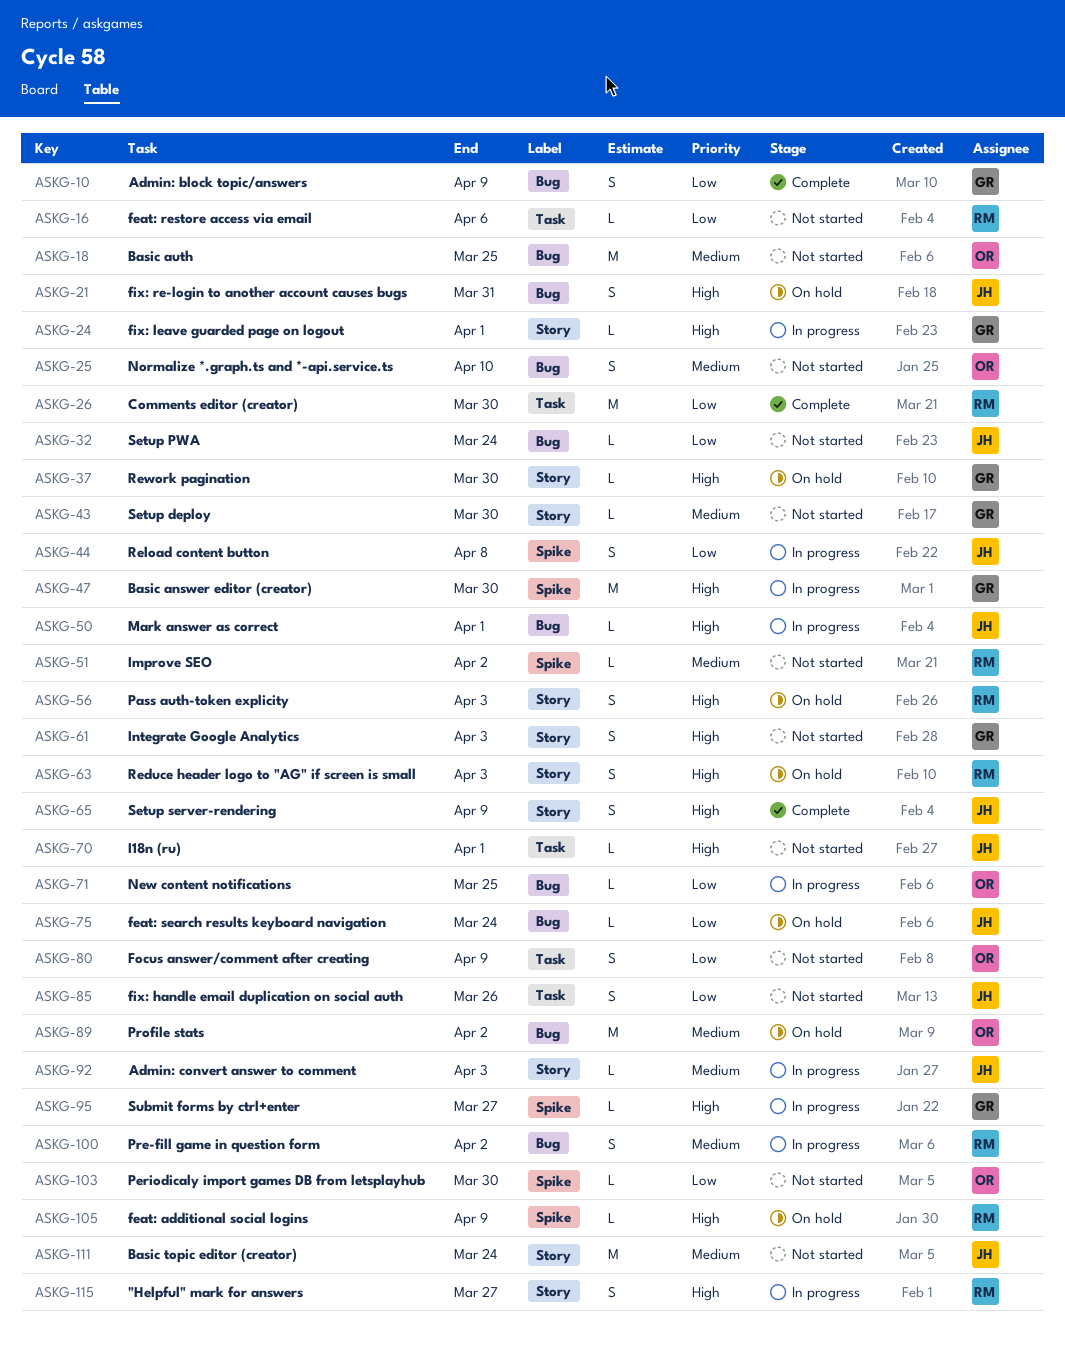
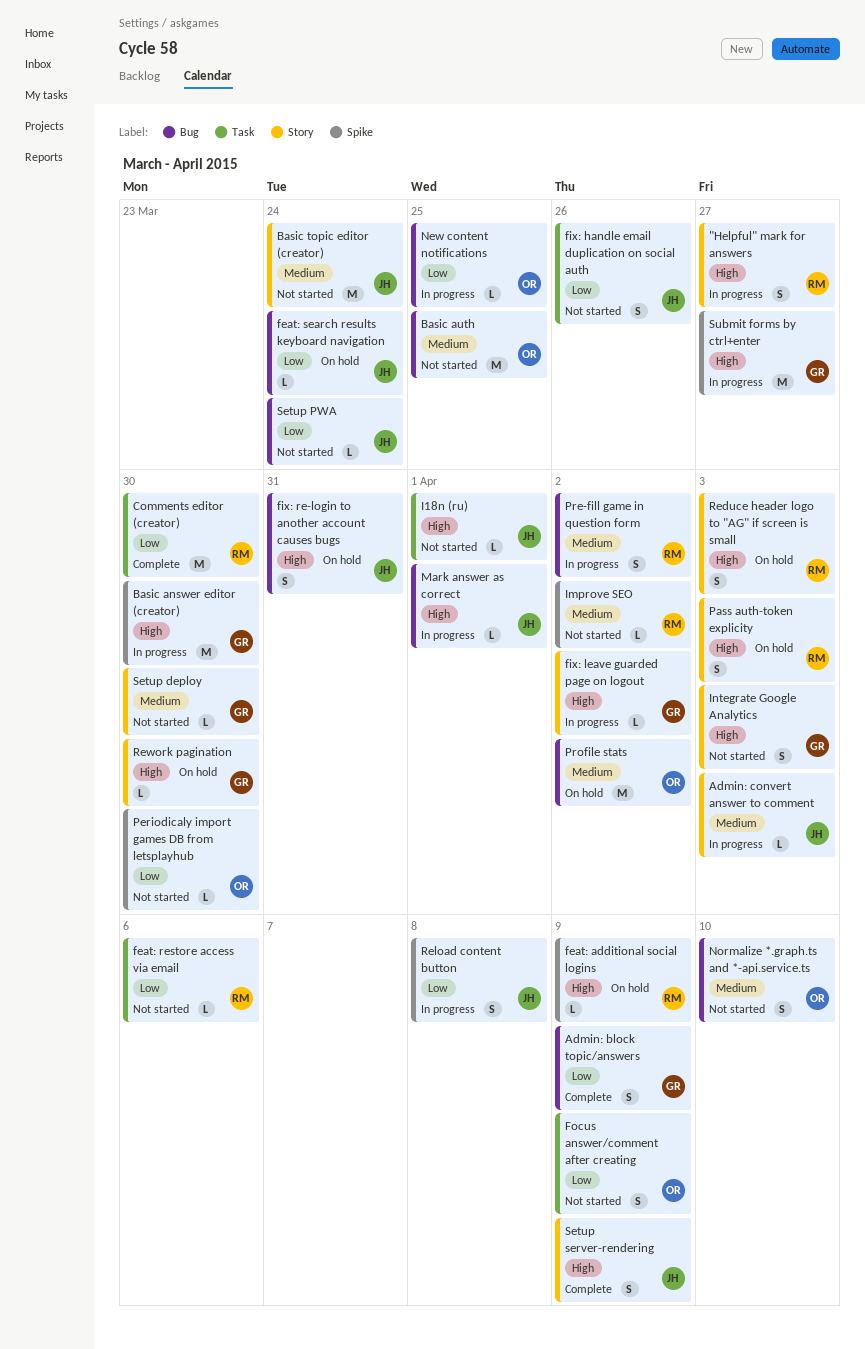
fix: leave guarded page on logout, due: Apr 1 -> Apr 2
Submit forms by ctrl+enter, estimate: L -> M

